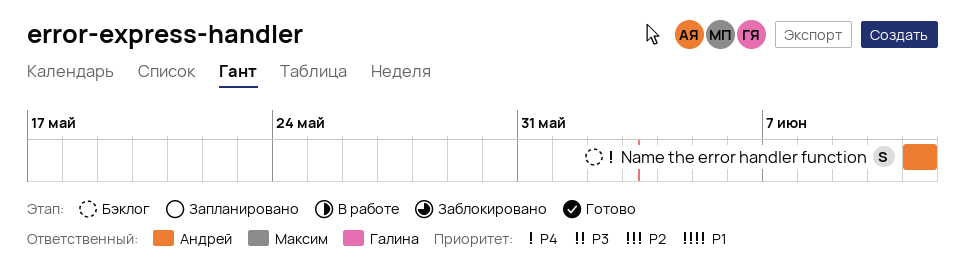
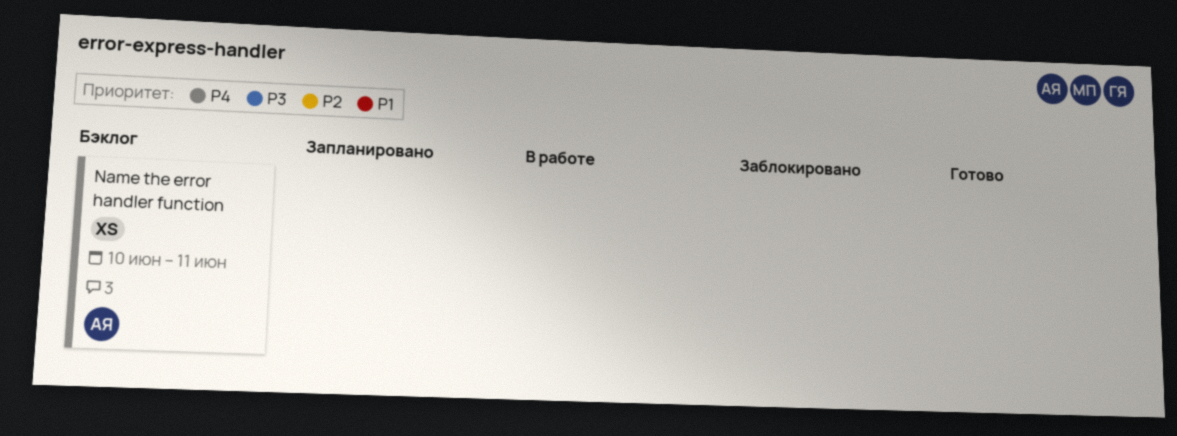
Name the error handler function, estimate: S -> XS
Name the error handler function, start: Jun 11 -> Jun 10

